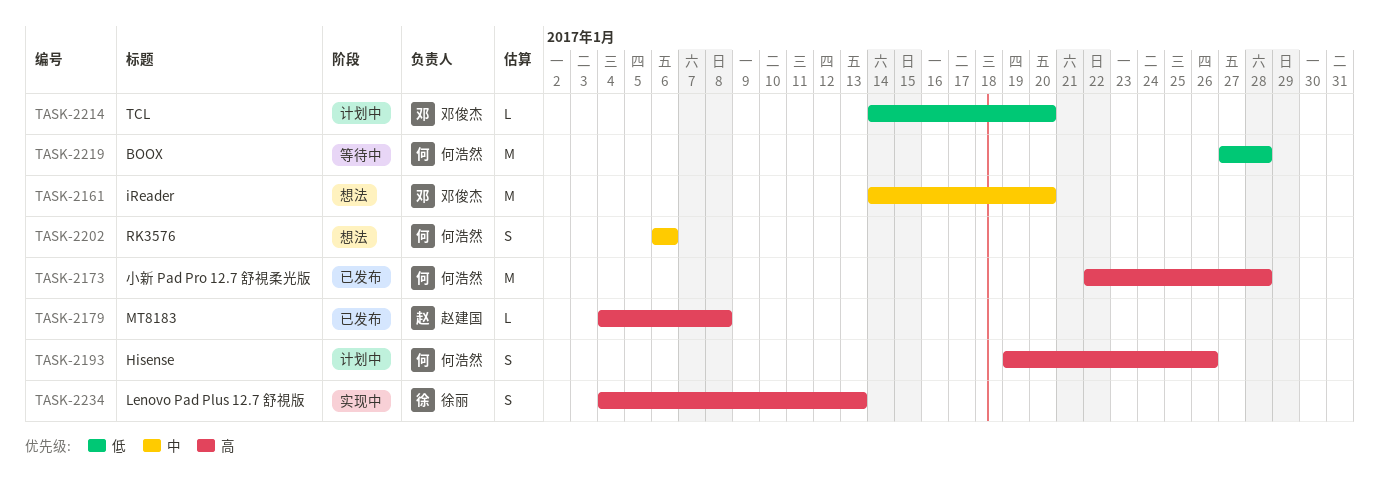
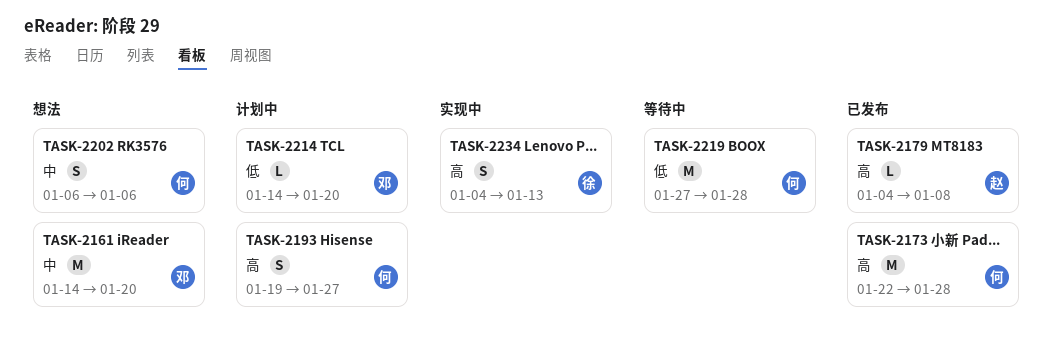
TASK-2193, due: Jan 26 -> Jan 27

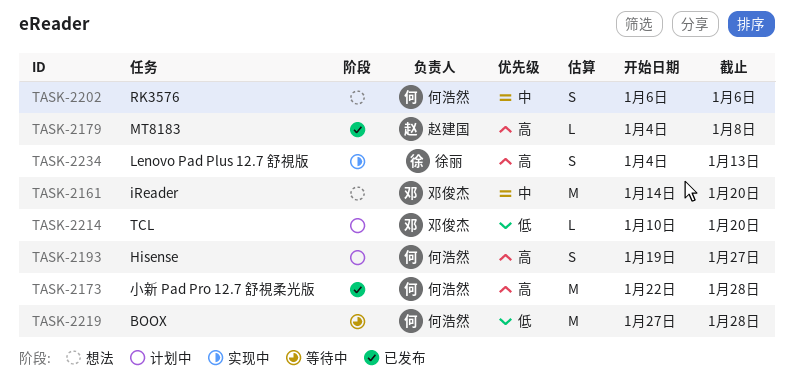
TASK-2214, start: Jan 14 -> Jan 10

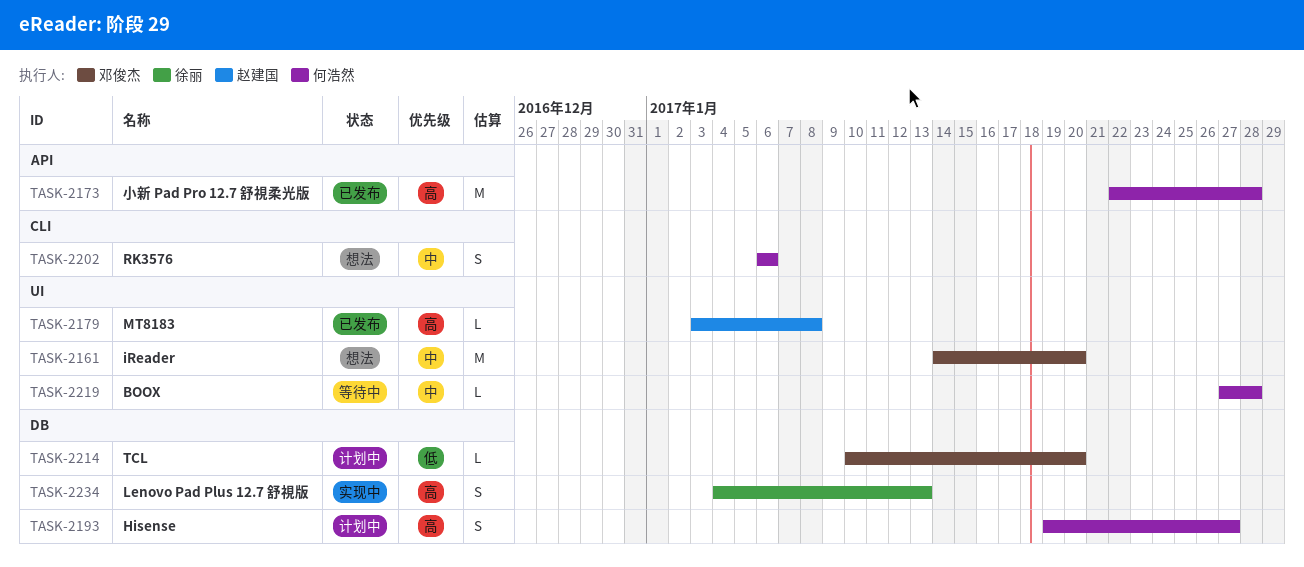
TASK-2179, start: Jan 4 -> Jan 3
TASK-2219, priority: 低 -> 中
TASK-2219, estimate: M -> L

